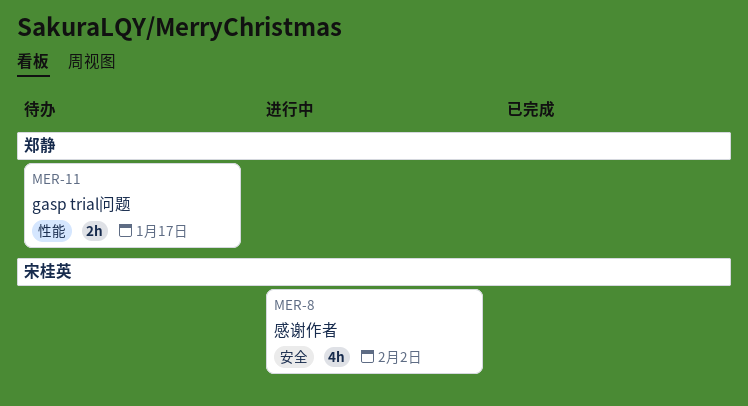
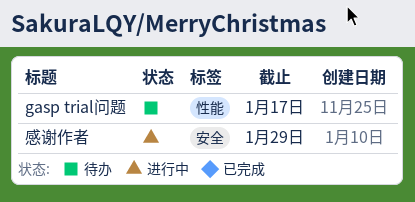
感谢作者, due: Feb 2 -> Jan 29

